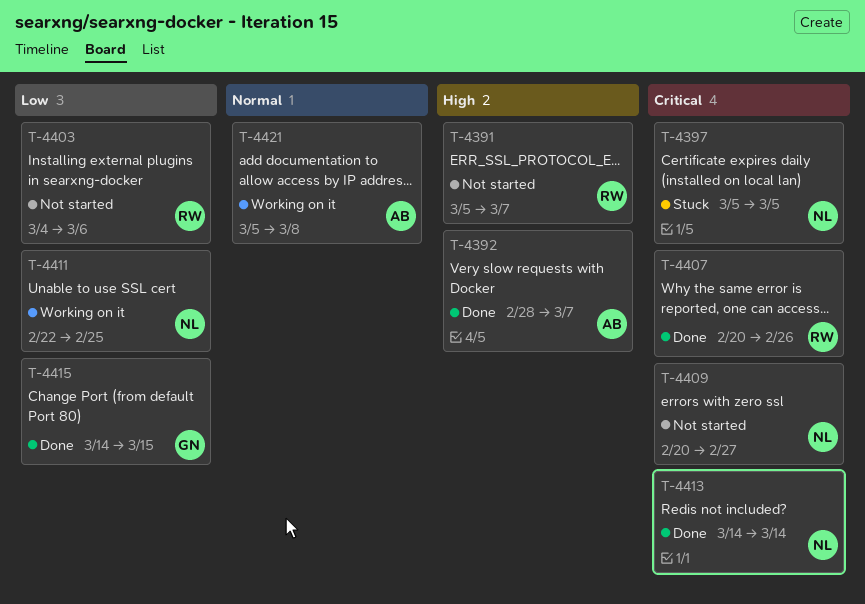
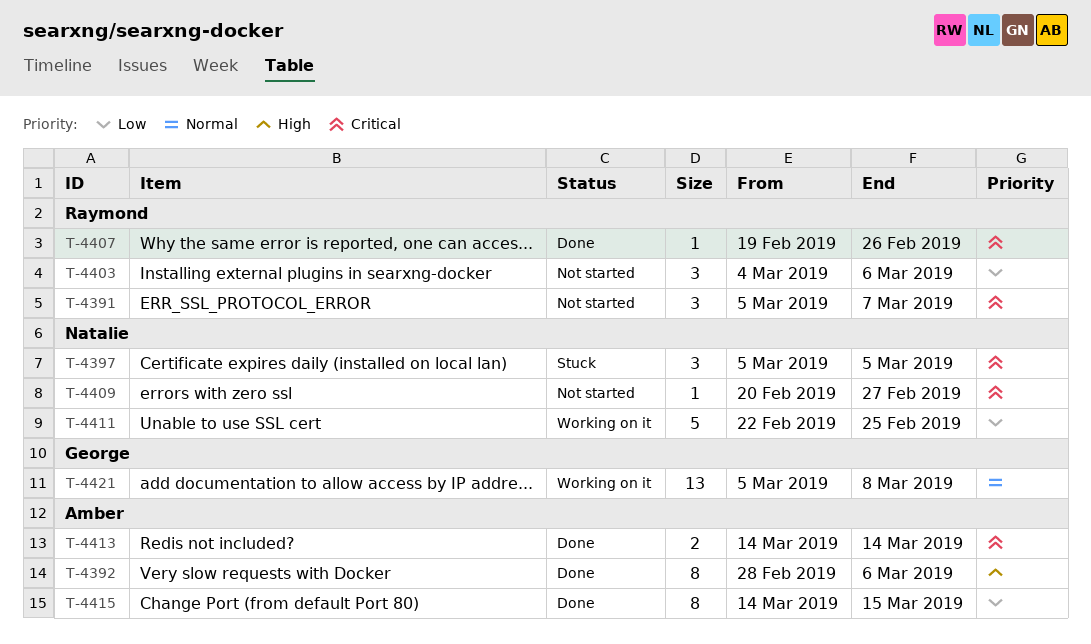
T-4391, priority: High -> Critical
T-4392, due: Mar 7 -> Mar 6
T-4407, start: Feb 20 -> Feb 19
T-4413, owner: Natalie -> Amber
T-4415, owner: George -> Amber
T-4421, owner: Amber -> George

